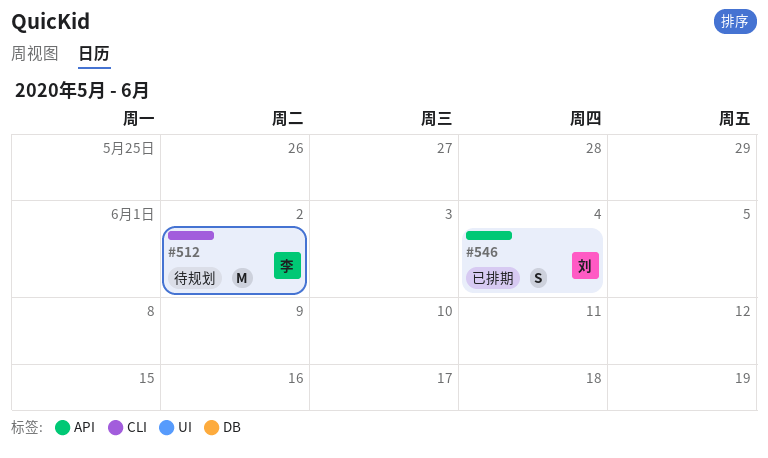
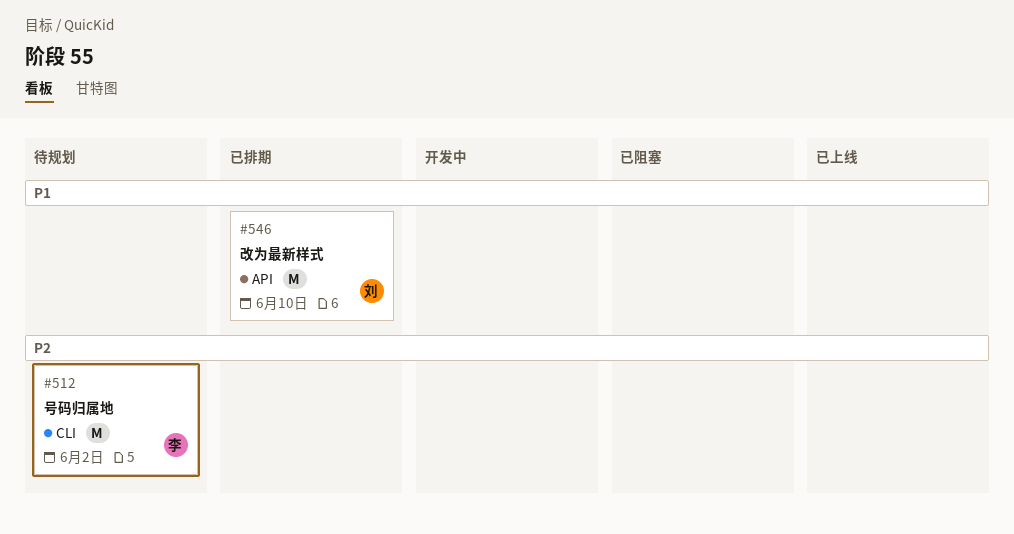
#546, estimate: S -> M
#546, due: Jun 4 -> Jun 10

